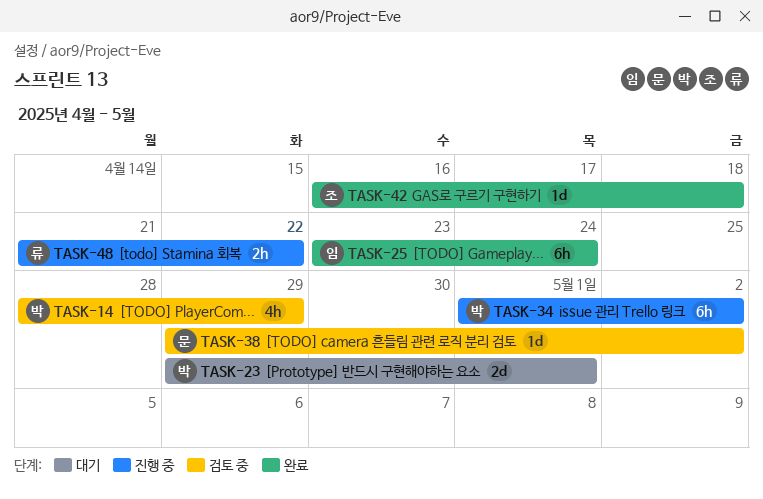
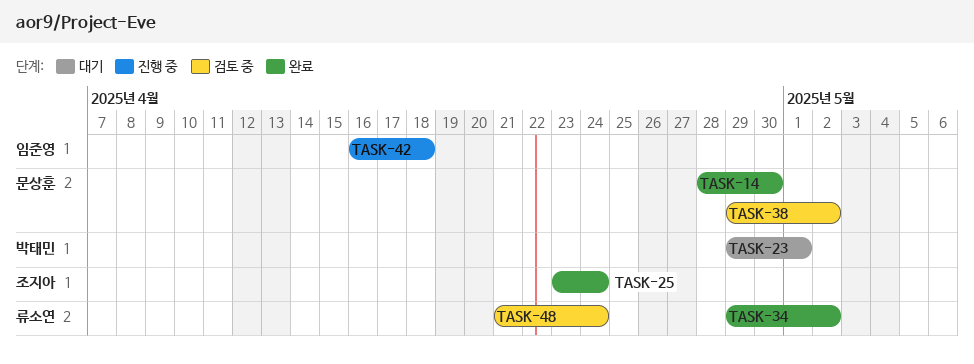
TASK-14, status: 검토 중 -> 완료
TASK-14, owner: 박태민 -> 문상훈
TASK-14, due: Apr 29 -> Apr 30
TASK-25, owner: 임준영 -> 조지아
TASK-34, status: 진행 중 -> 완료
TASK-34, owner: 박태민 -> 류소연
TASK-34, start: May 1 -> Apr 29
TASK-42, status: 완료 -> 진행 중
TASK-42, owner: 조지아 -> 임준영
TASK-48, status: 진행 중 -> 검토 중
TASK-48, due: Apr 22 -> Apr 24

